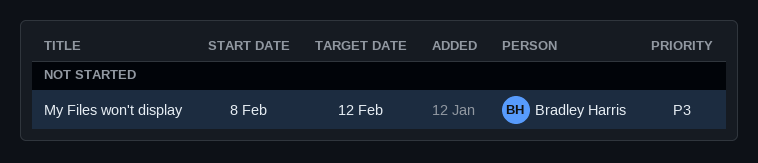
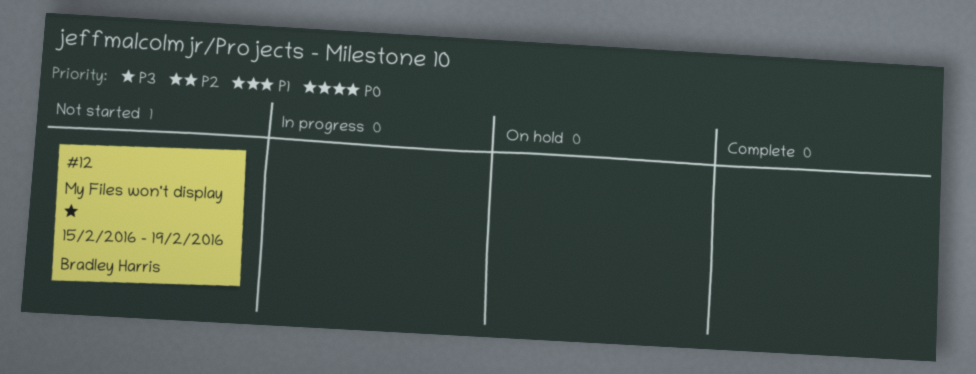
My Files won't display, start: Feb 8 -> Feb 15
My Files won't display, due: Feb 12 -> Feb 19

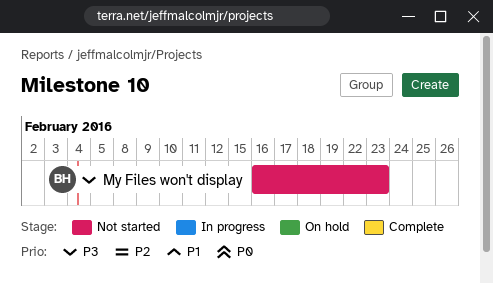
My Files won't display, start: Feb 15 -> Feb 16
My Files won't display, due: Feb 19 -> Feb 23

